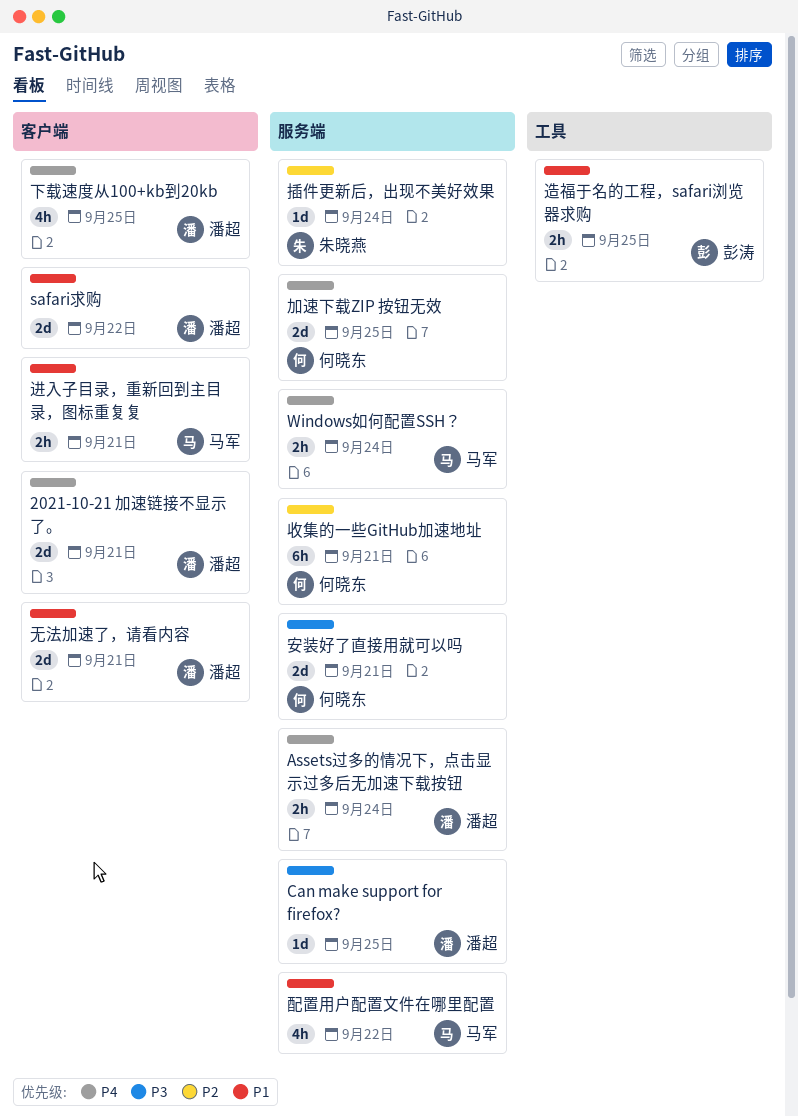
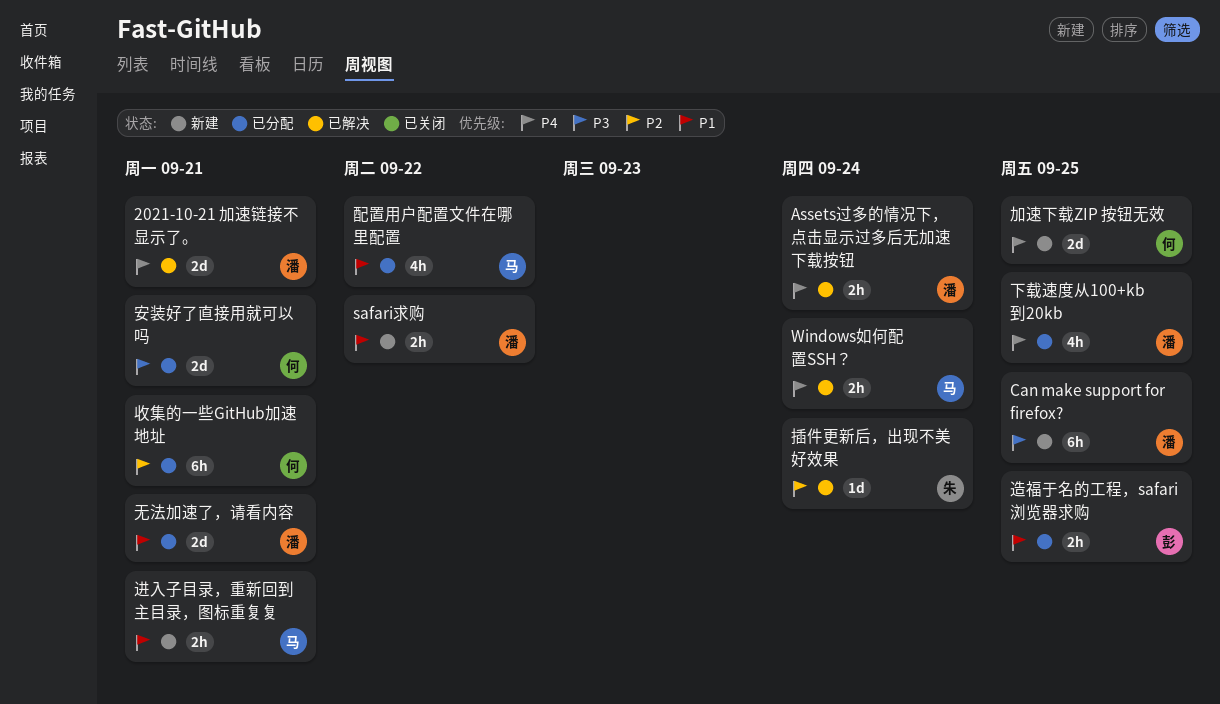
Can make support for firefox?, estimate: 1d -> 6h
safari求购, estimate: 2d -> 2h

